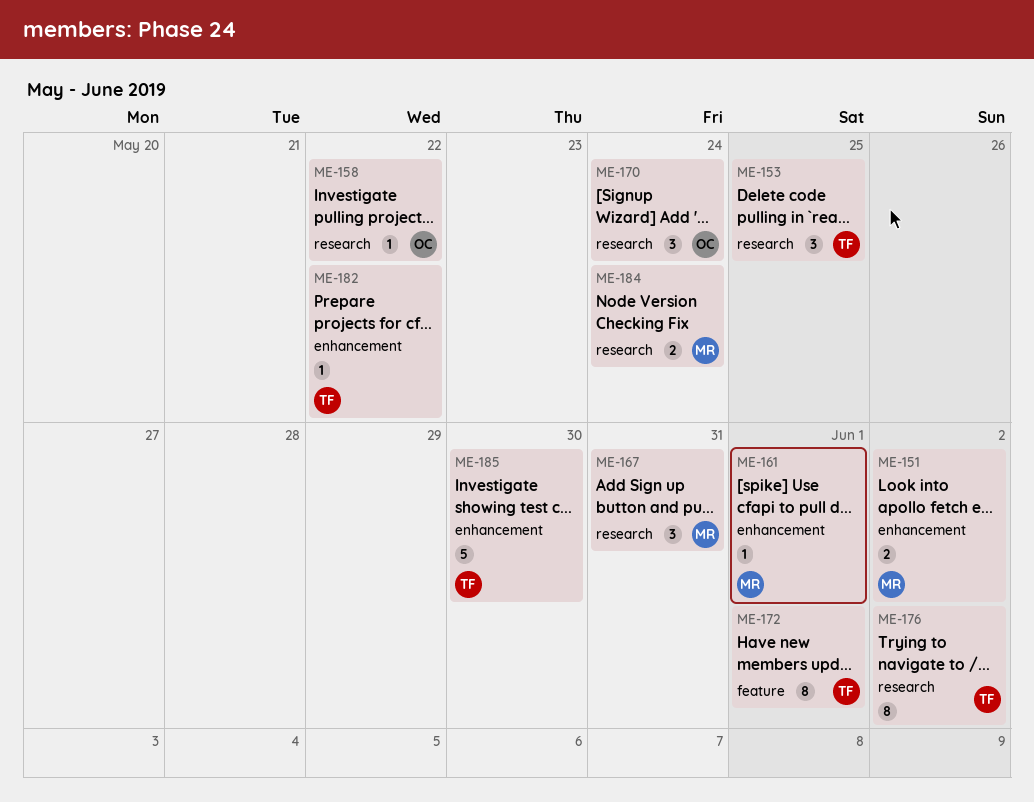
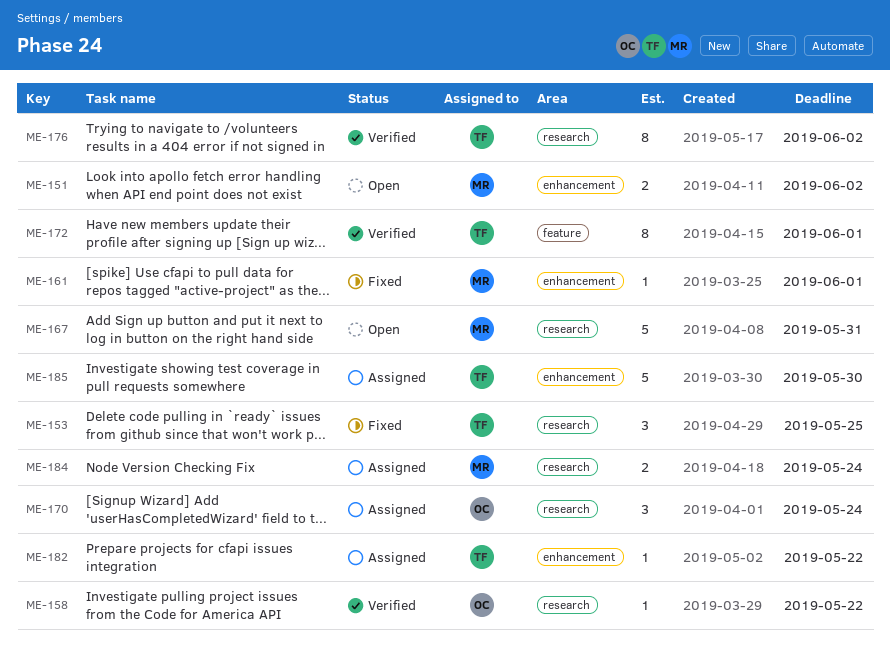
ME-167, estimate: 3 -> 5

